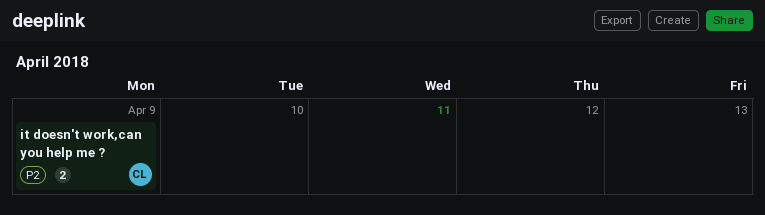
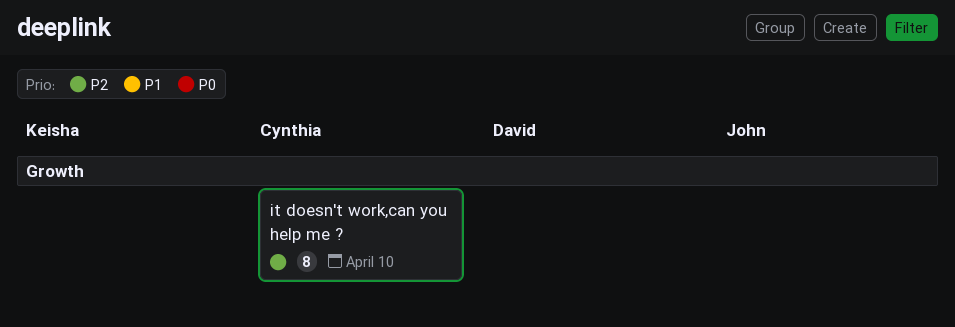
it doesn't work,can you help me ?, estimate: 2 -> 8
it doesn't work,can you help me ?, due: Apr 9 -> Apr 10

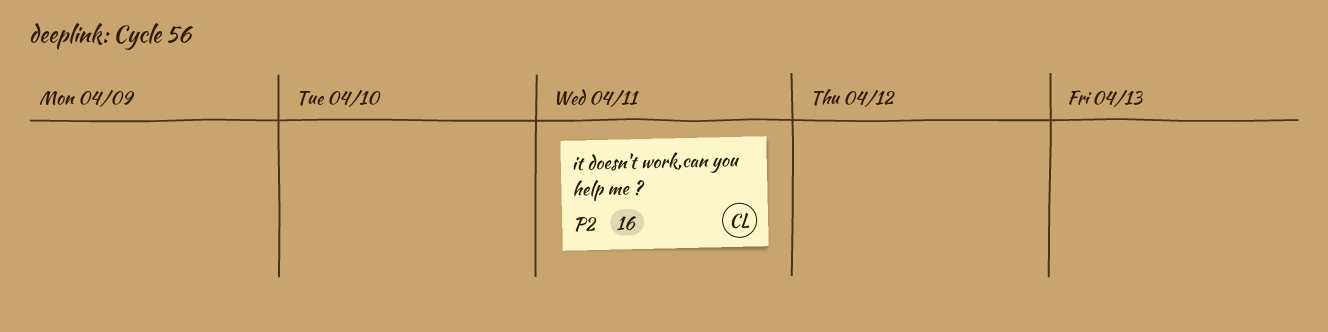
it doesn't work,can you help me ?, estimate: 8 -> 16
it doesn't work,can you help me ?, due: Apr 10 -> Apr 11

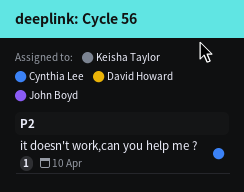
it doesn't work,can you help me ?, estimate: 16 -> 1
it doesn't work,can you help me ?, due: Apr 11 -> Apr 10

